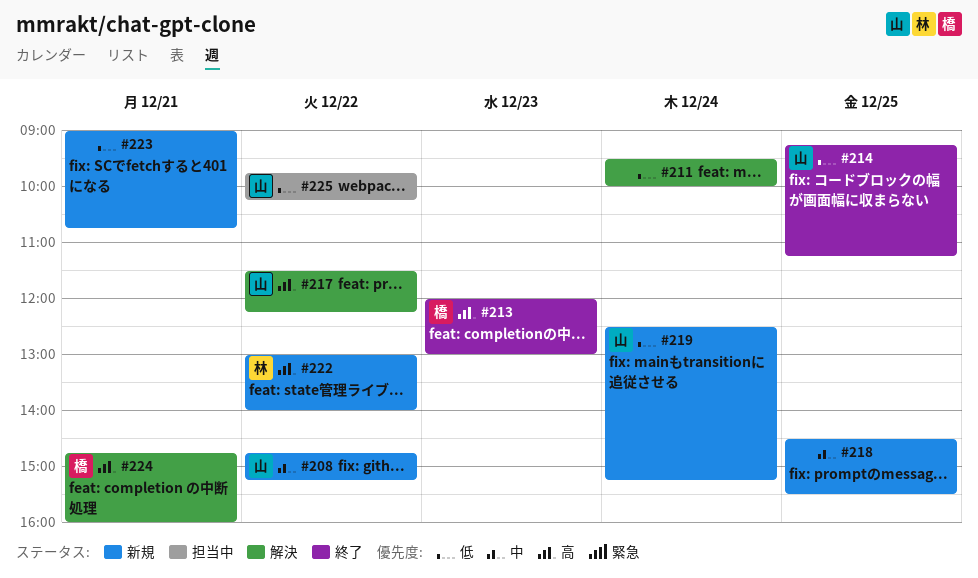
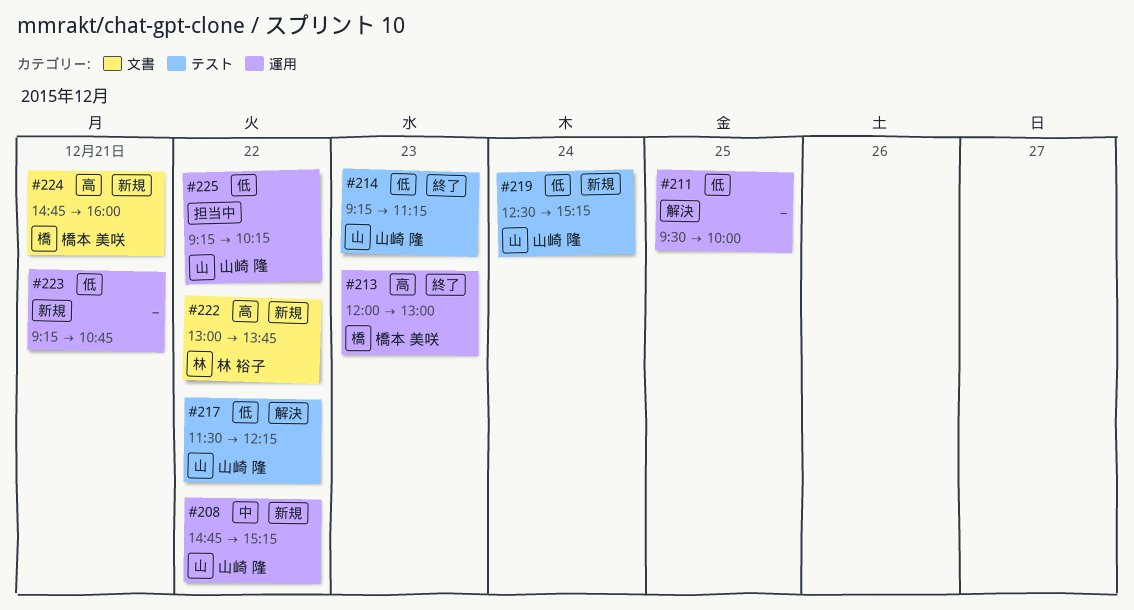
#211, day: Dec 24 -> Dec 25
#214, day: Dec 25 -> Dec 23
#217, priority: 高 -> 低
#218: present -> none
#222, ends: 14:00 -> 13:45
#223, begins: 09:00 -> 09:15
#224, status: 解決 -> 新規
#225, begins: 09:45 -> 09:15

